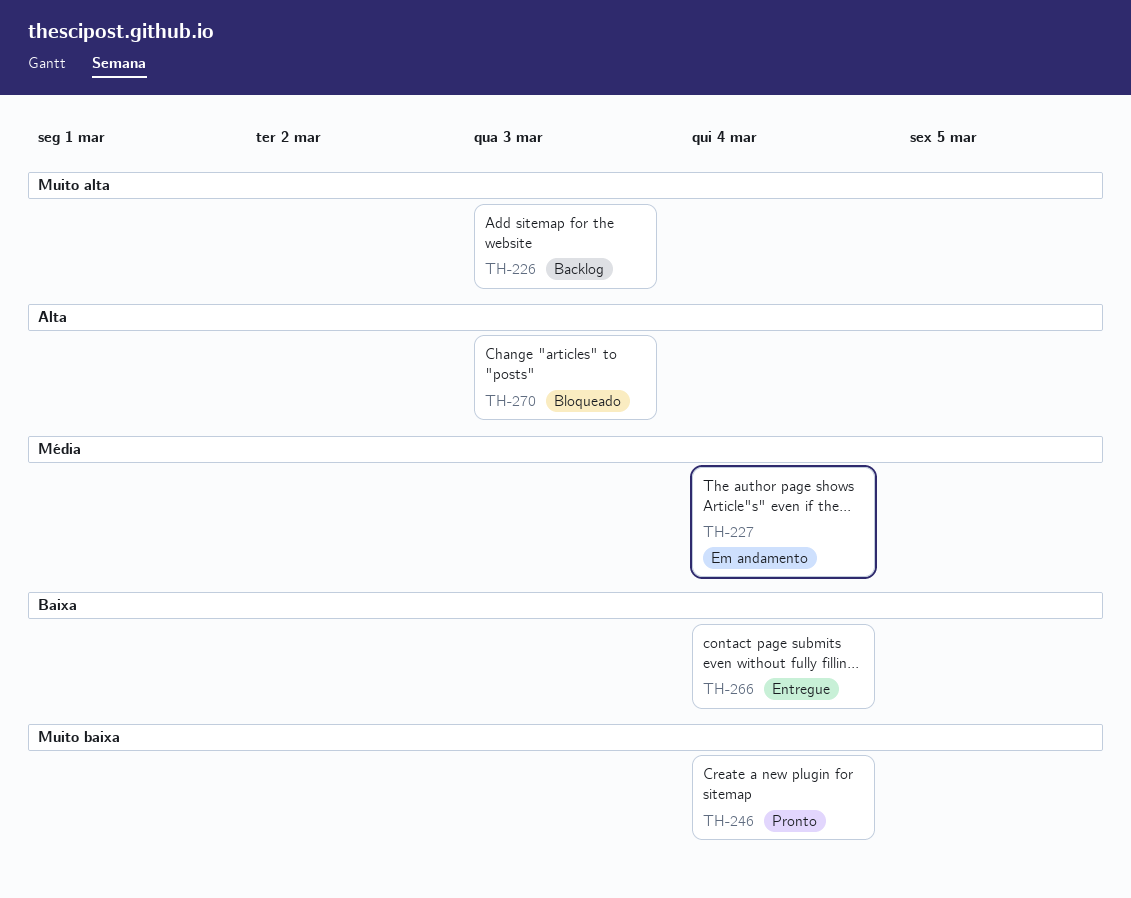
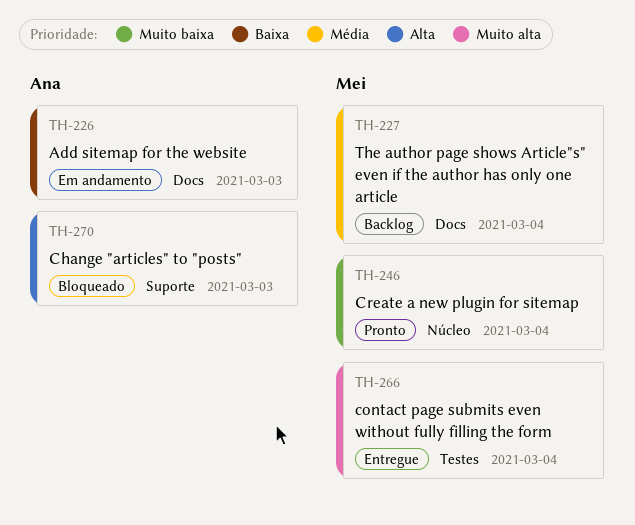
TH-226, status: Backlog -> Em andamento
TH-226, priority: Muito alta -> Baixa
TH-227, status: Em andamento -> Backlog
TH-266, priority: Baixa -> Muito alta

